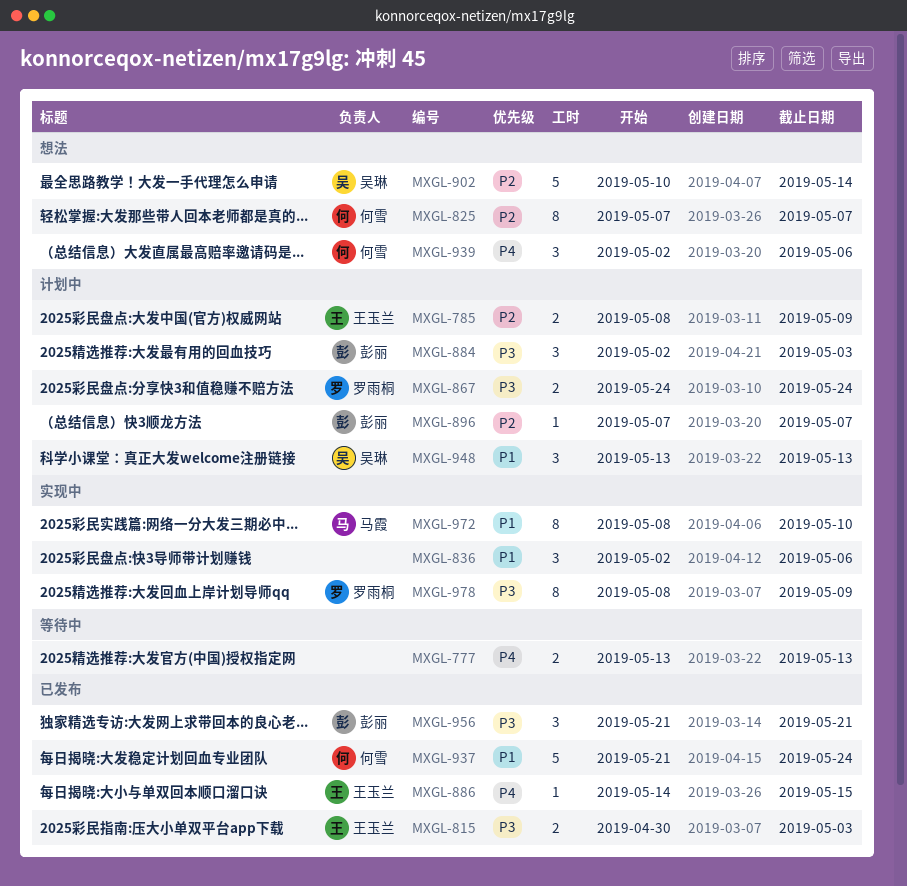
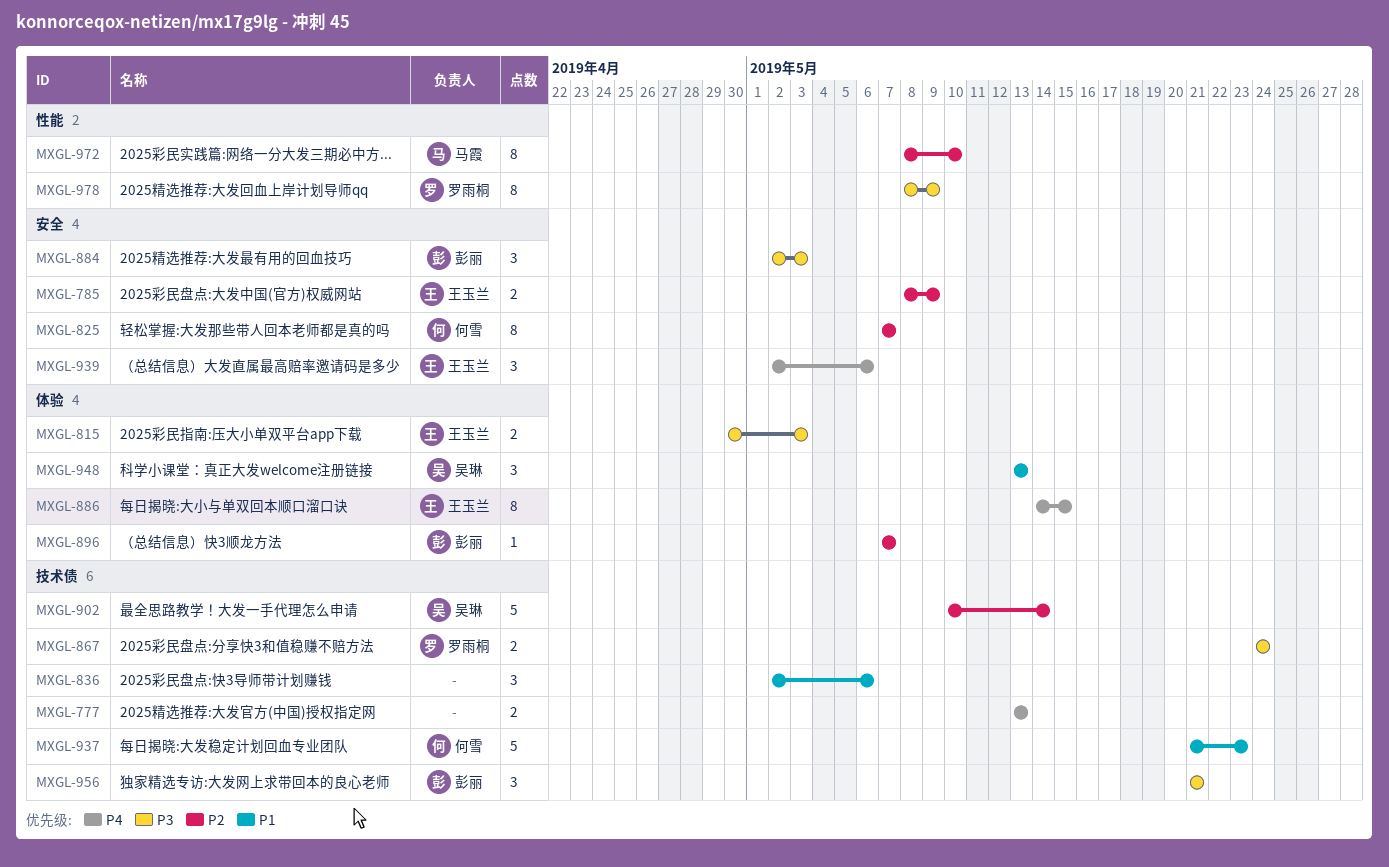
MXGL-886, estimate: 1 -> 8
MXGL-937, due: May 24 -> May 23
MXGL-939, owner: 何雪 -> 王玉兰
MXGL-972, priority: P1 -> P2

